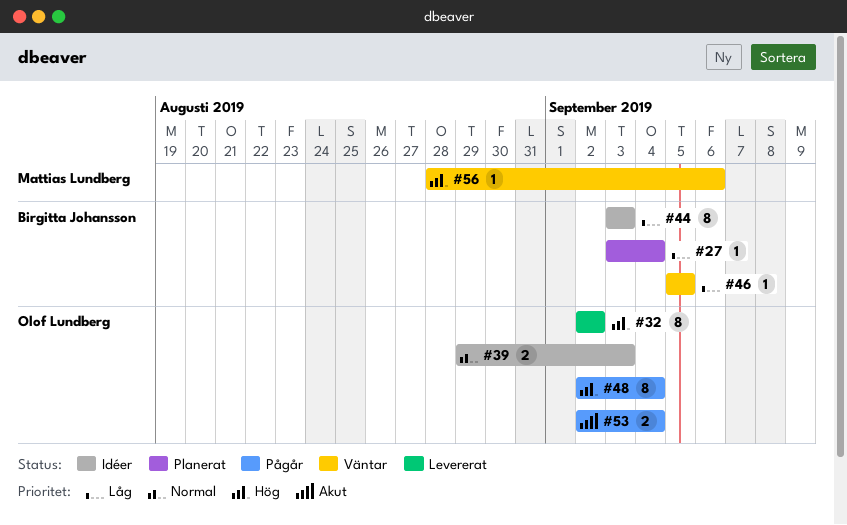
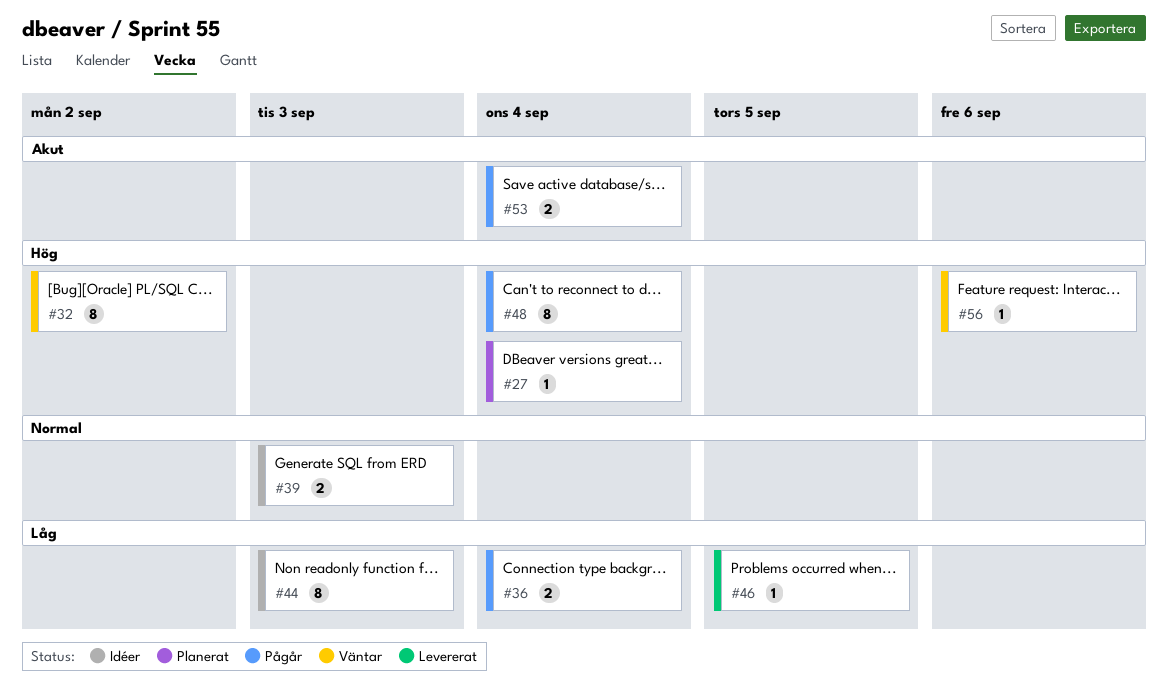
#27, priority: Låg -> Hög
#32, status: Levererat -> Väntar
#36: none -> present
#46, status: Väntar -> Levererat

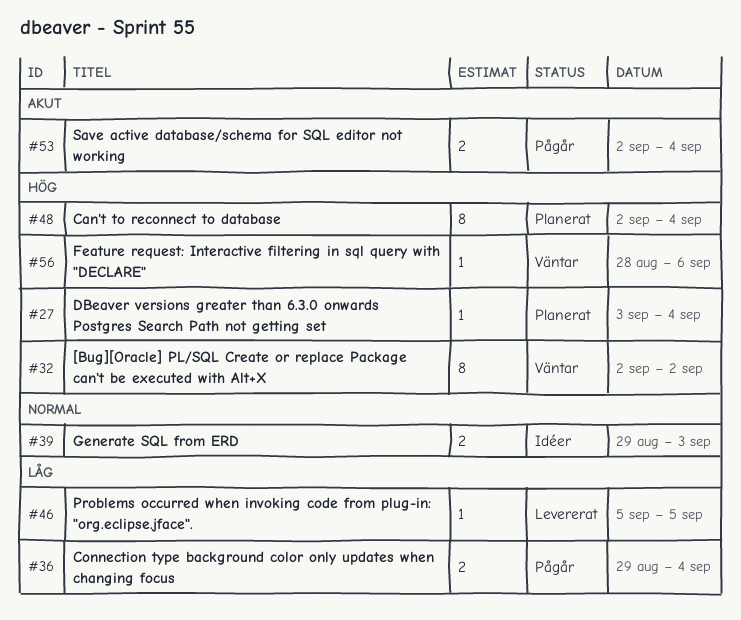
#44: present -> none
#48, status: Pågår -> Planerat

